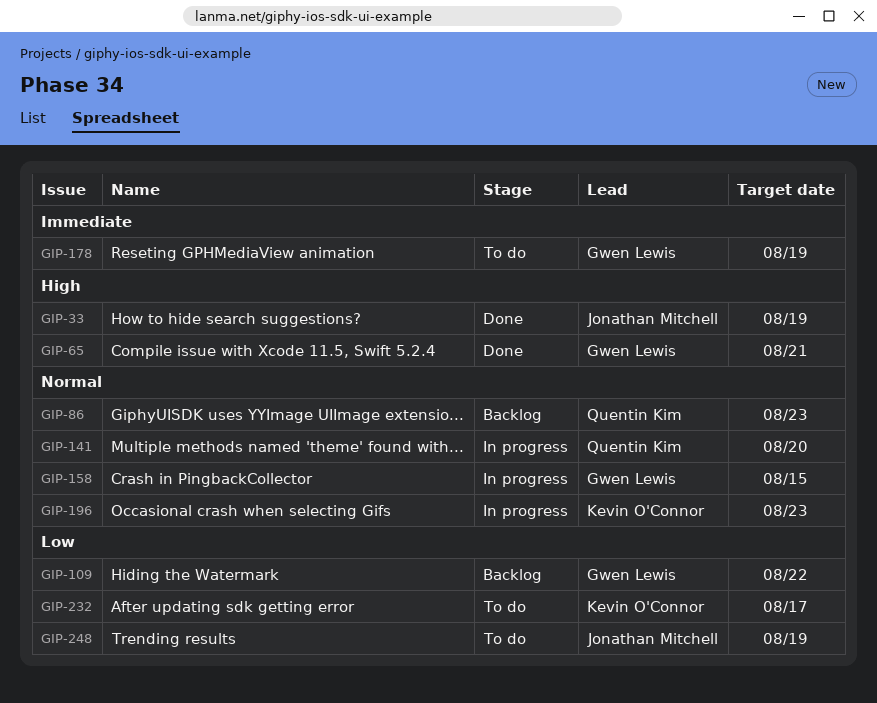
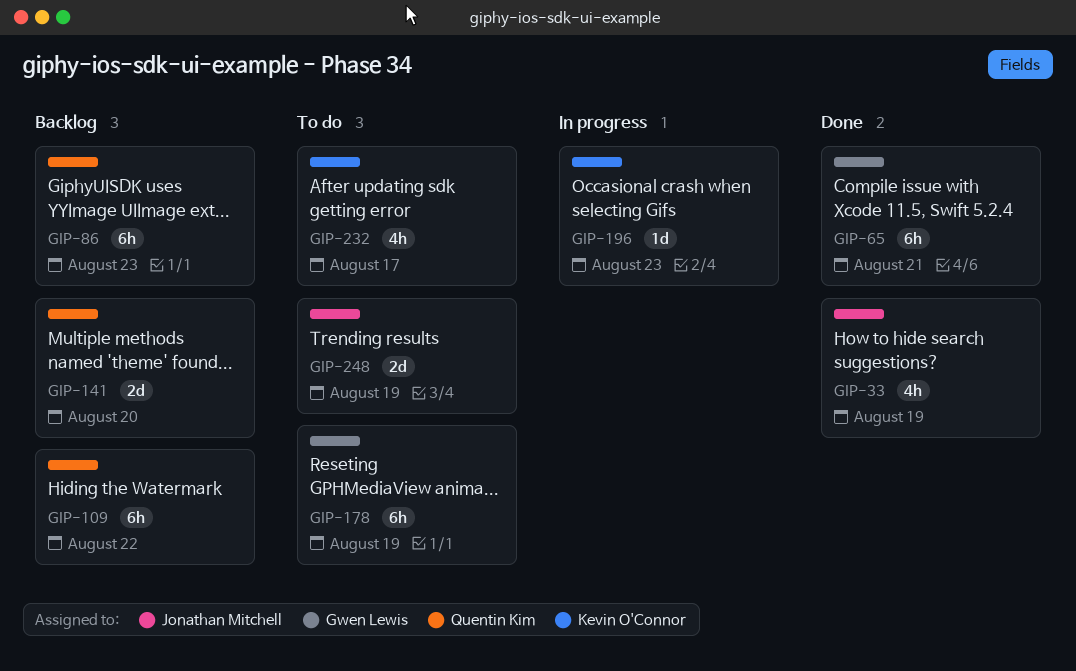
GIP-109, owner: Gwen Lewis -> Quentin Kim
GIP-141, status: In progress -> Backlog
GIP-158: present -> none

